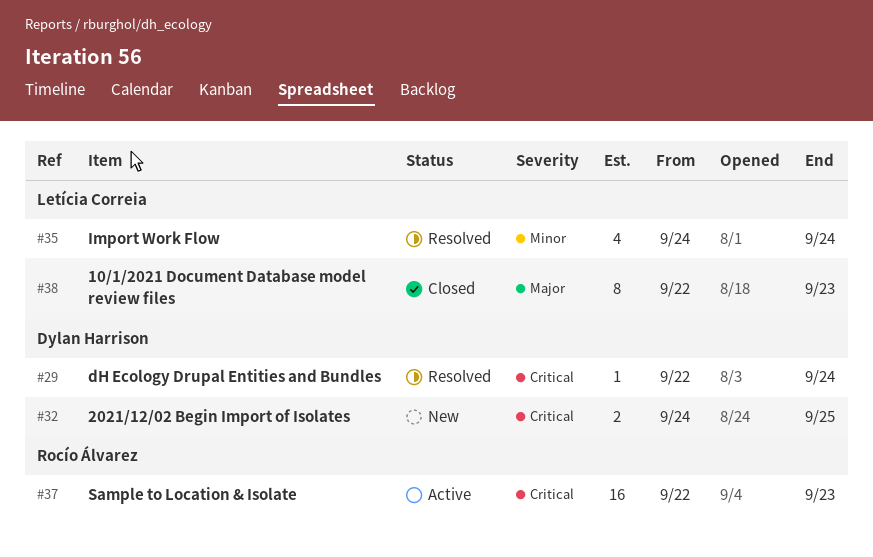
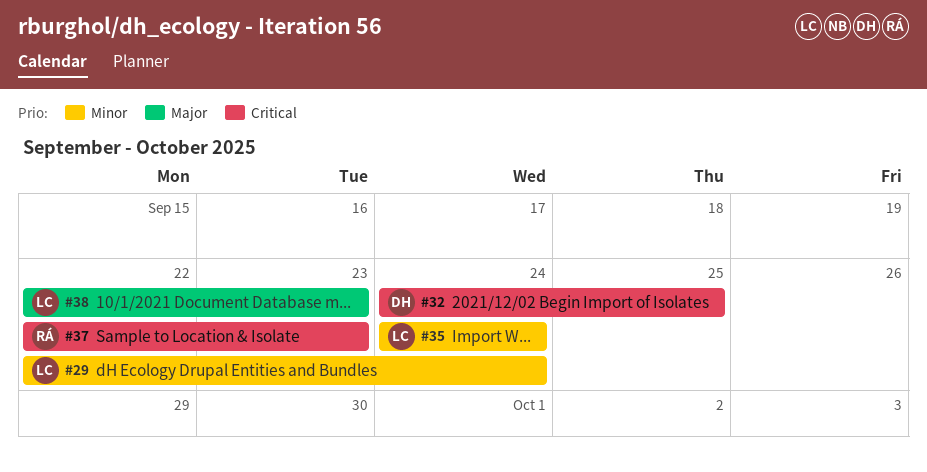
#29, owner: Dylan Harrison -> Letícia Correia
#29, priority: Critical -> Minor

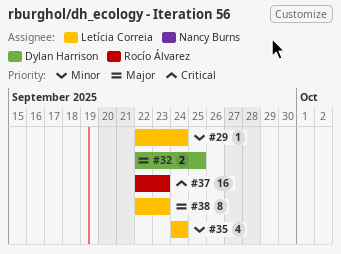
#32, priority: Critical -> Major
#32, start: Sep 24 -> Sep 22

